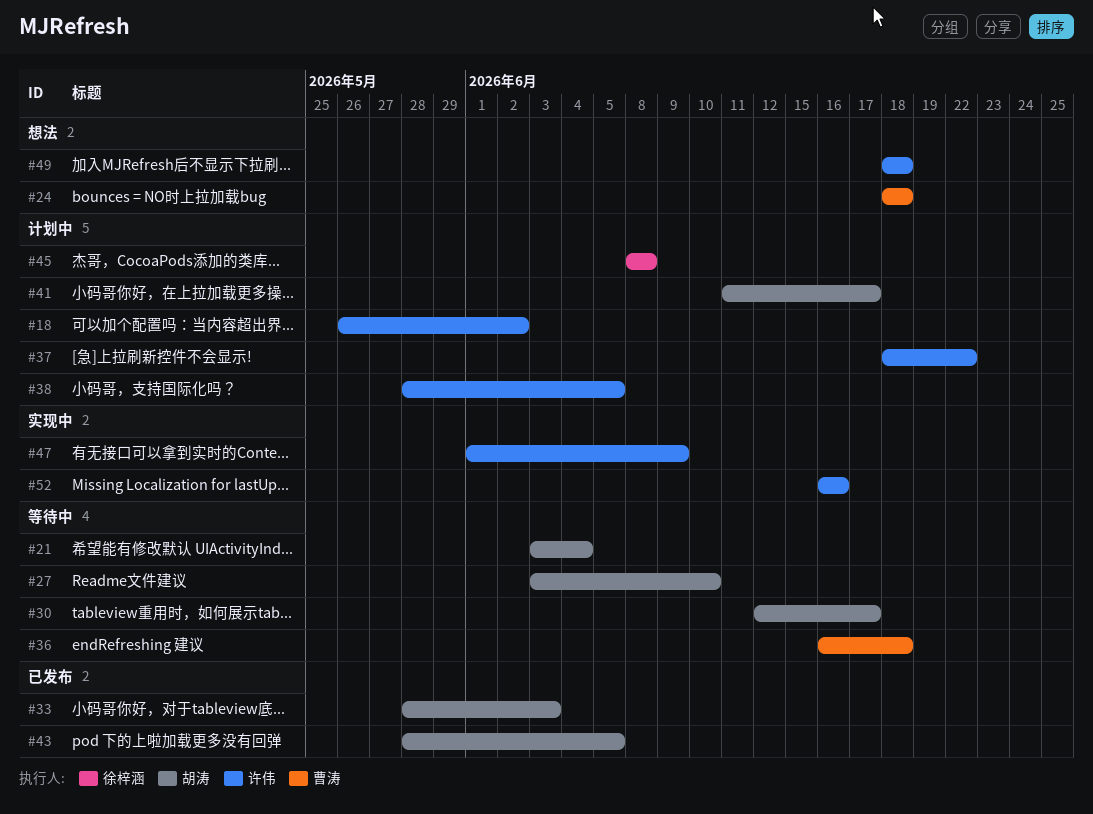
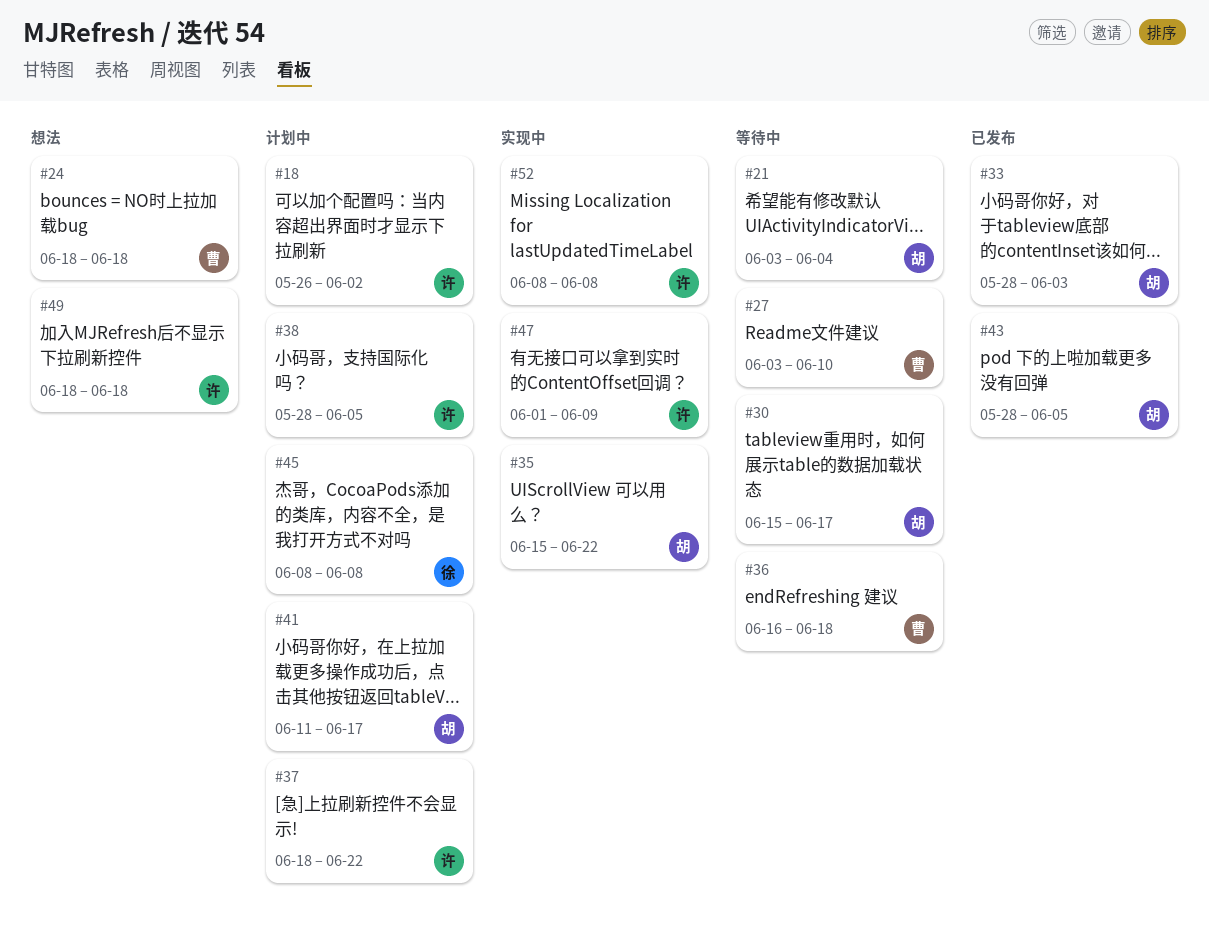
#27, owner: 胡涛 -> 曹涛
#30, start: Jun 12 -> Jun 15
#35: none -> present
#52, start: Jun 16 -> Jun 8
#52, due: Jun 16 -> Jun 8

